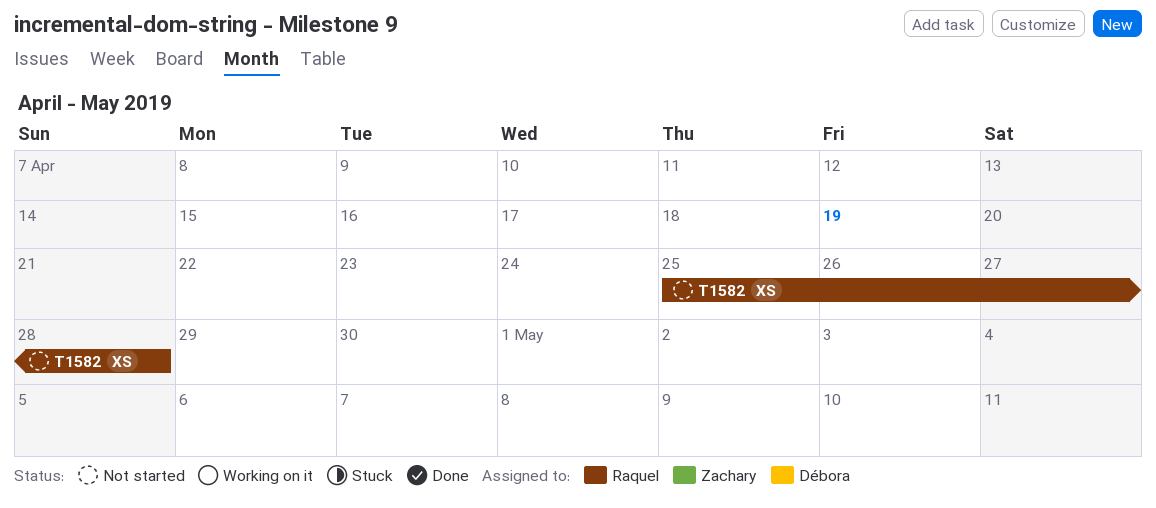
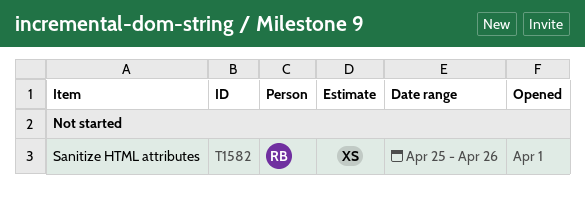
T1582, due: Apr 28 -> Apr 26

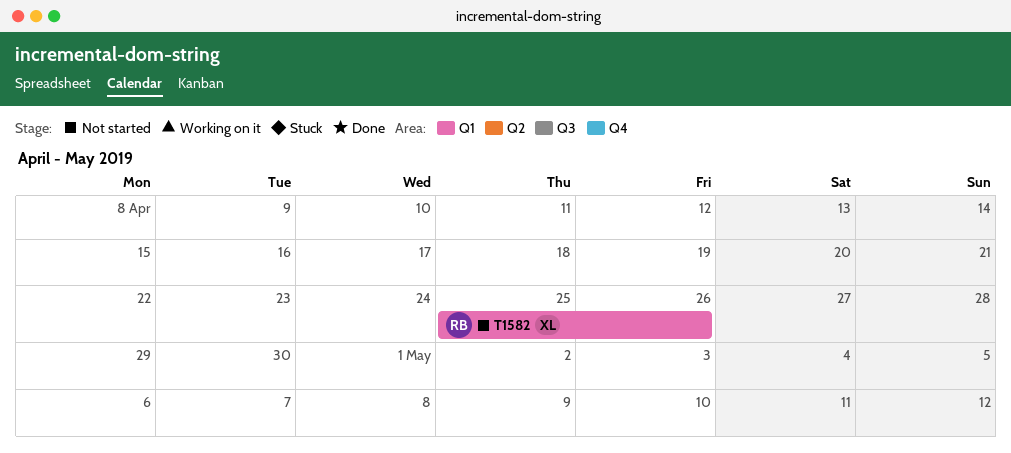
T1582, estimate: XS -> XL

